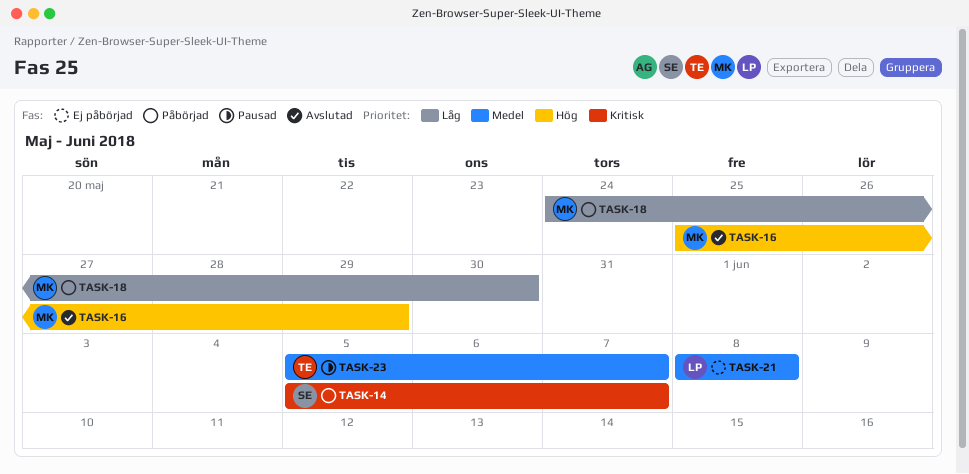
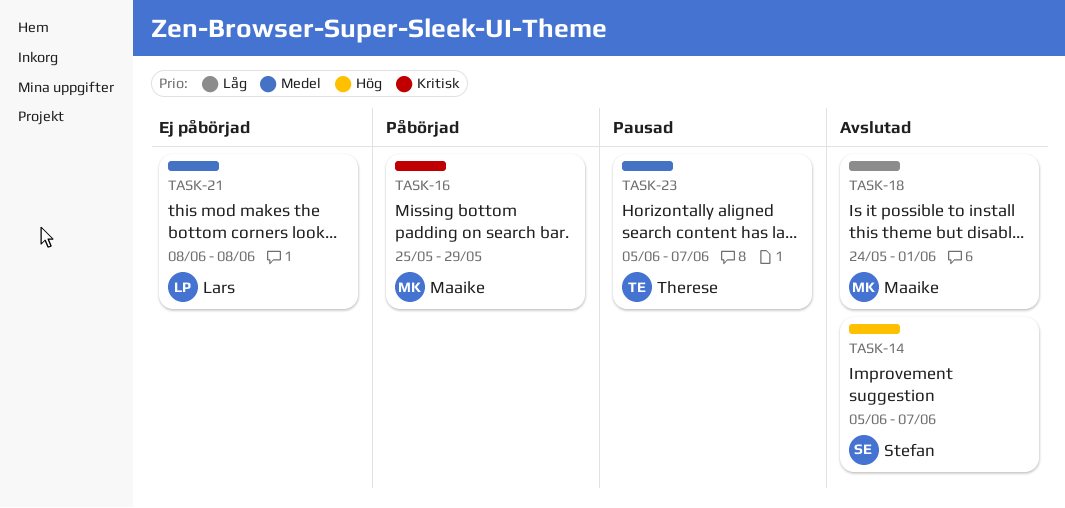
TASK-14, status: Påbörjad -> Avslutad
TASK-14, priority: Kritisk -> Hög
TASK-16, status: Avslutad -> Påbörjad
TASK-16, priority: Hög -> Kritisk
TASK-18, status: Påbörjad -> Avslutad
TASK-18, due: May 30 -> Jun 1

